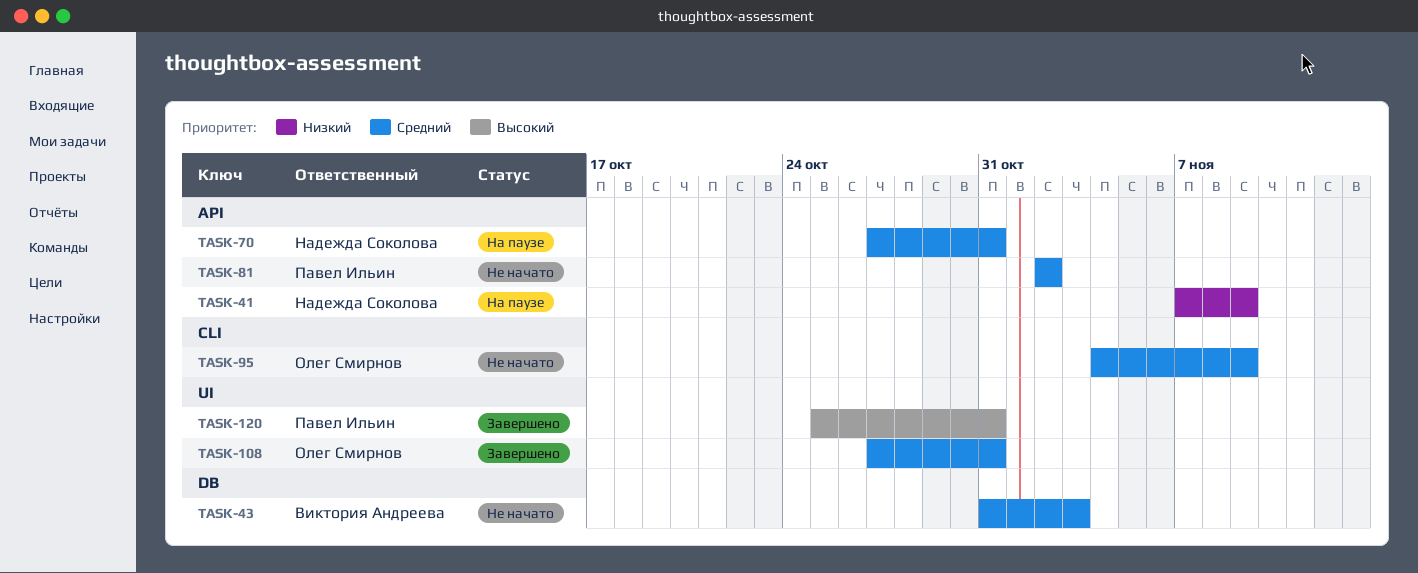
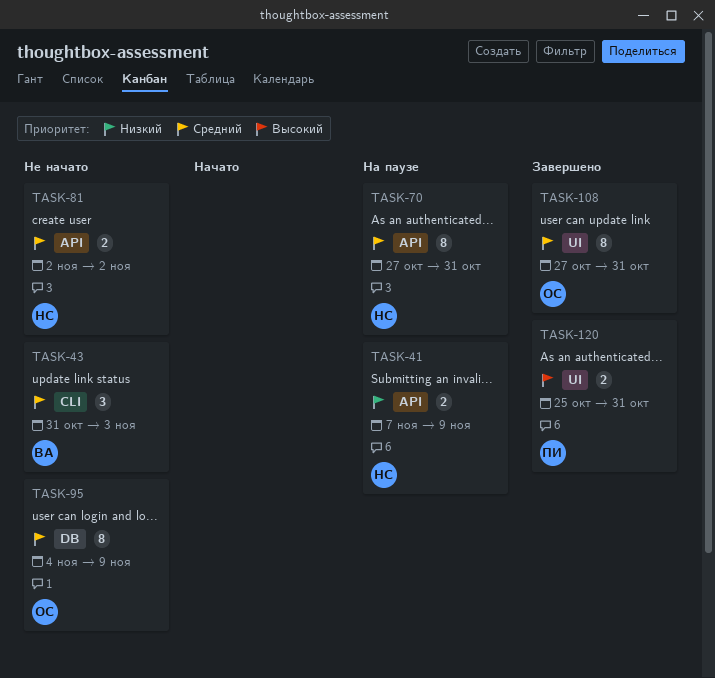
TASK-43, label: DB -> CLI
TASK-81, owner: Павел Ильин -> Надежда Соколова
TASK-95, label: CLI -> DB

